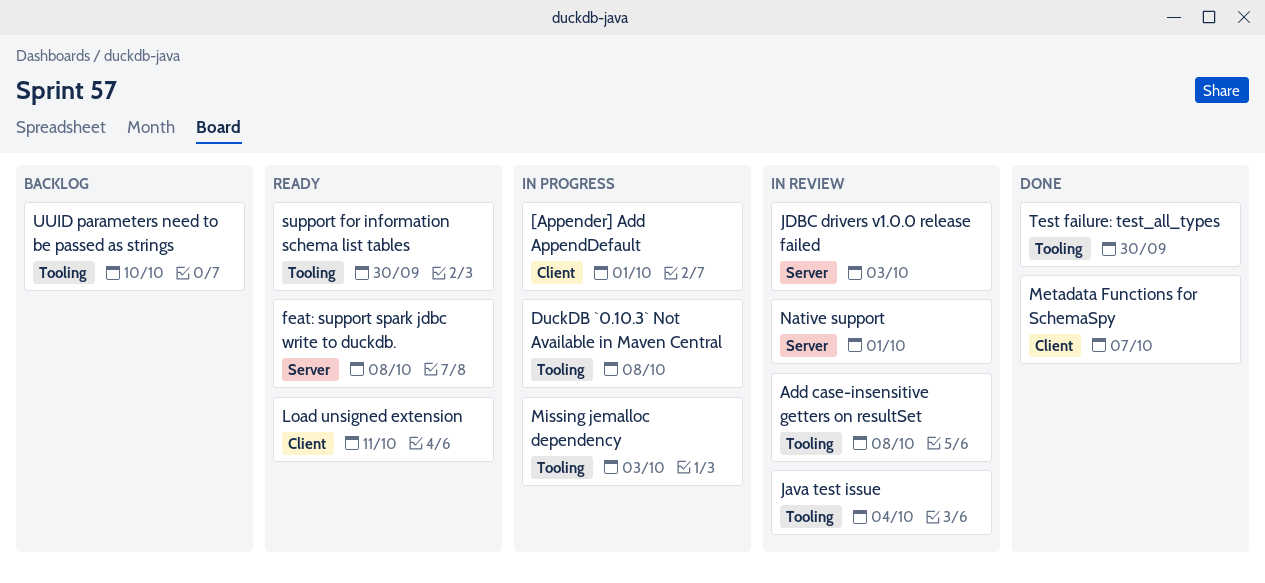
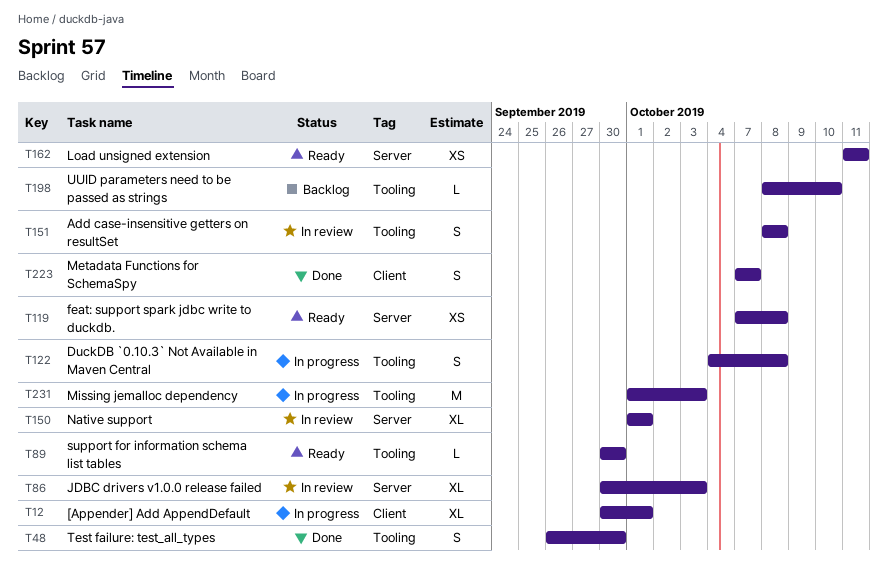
Java test issue: present -> none
Load unsigned extension, label: Client -> Server

